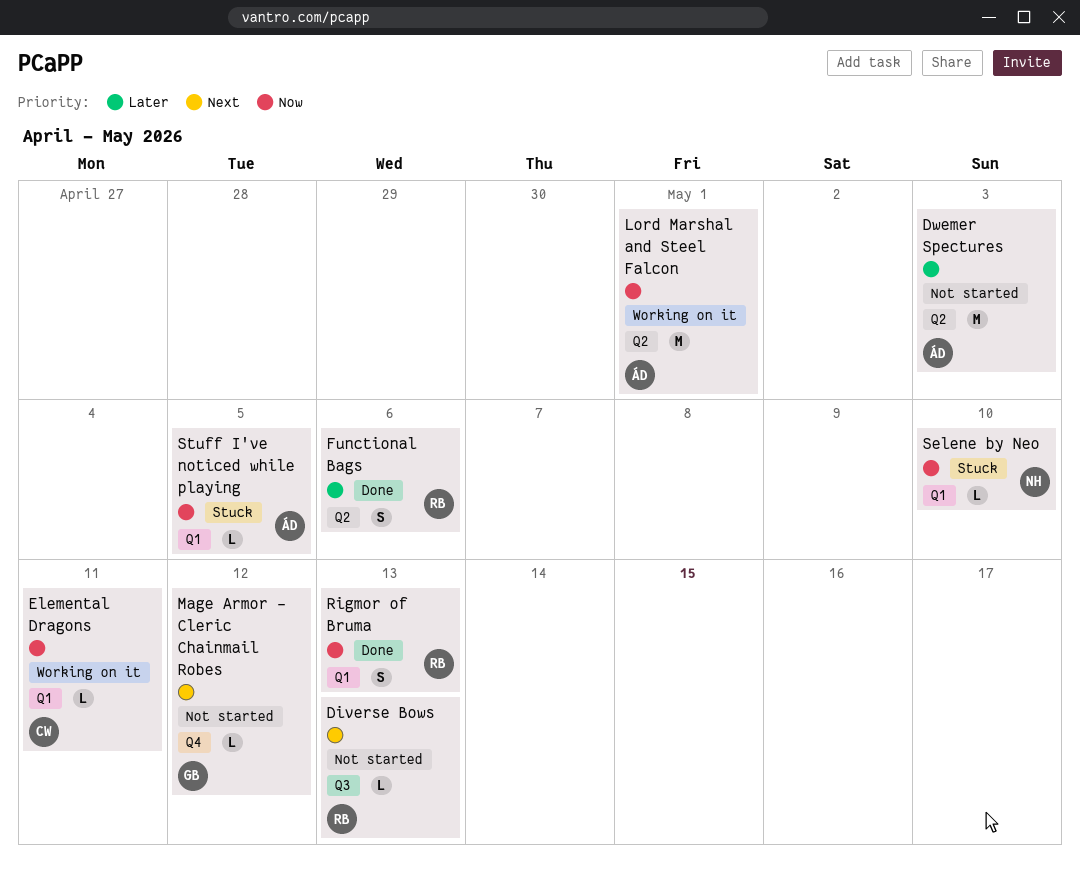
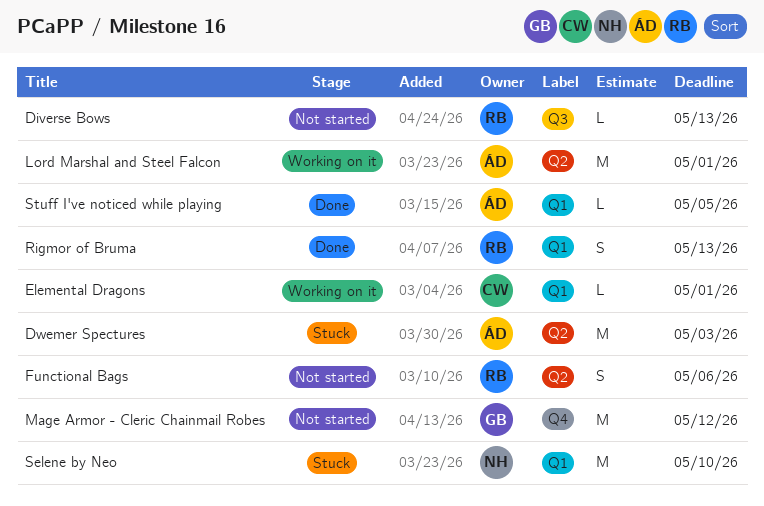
Dwemer Spectures, status: Not started -> Stuck
Elemental Dragons, due: May 11 -> May 1
Functional Bags, status: Done -> Not started
Mage Armor - Cleric Chainmail Robes, estimate: L -> M
Selene by Neo, estimate: L -> M
Stuff I've noticed while playing, status: Stuck -> Done

